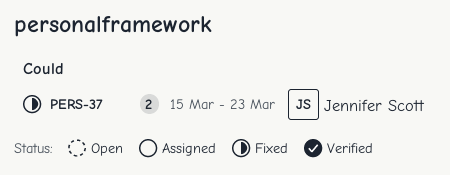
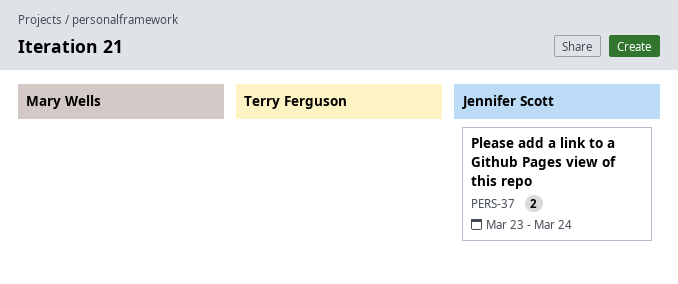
PERS-37, start: Mar 15 -> Mar 23
PERS-37, due: Mar 23 -> Mar 24

